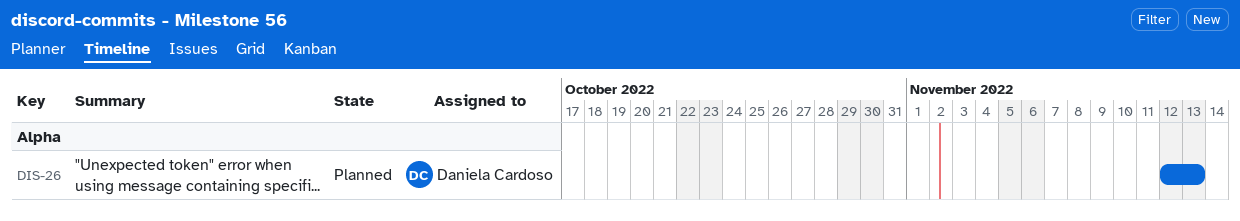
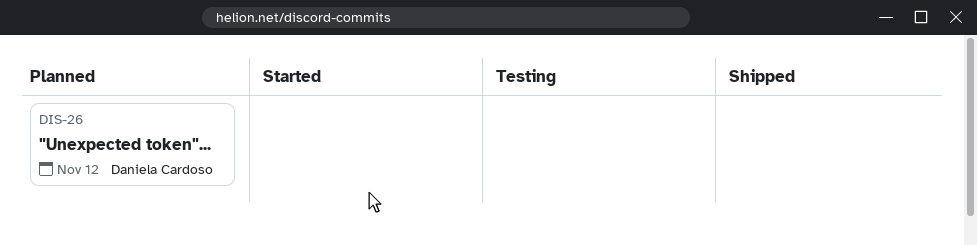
DIS-26, due: Nov 13 -> Nov 12

